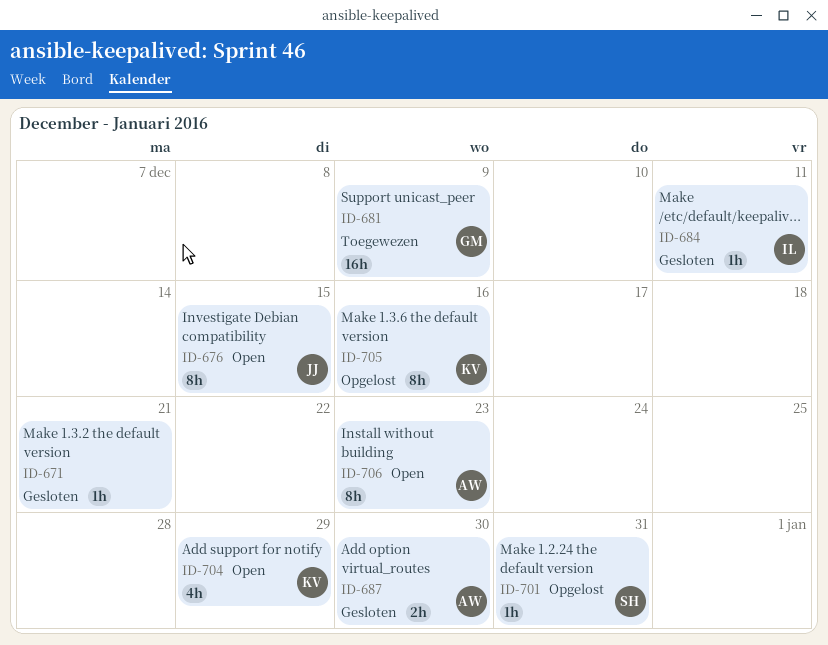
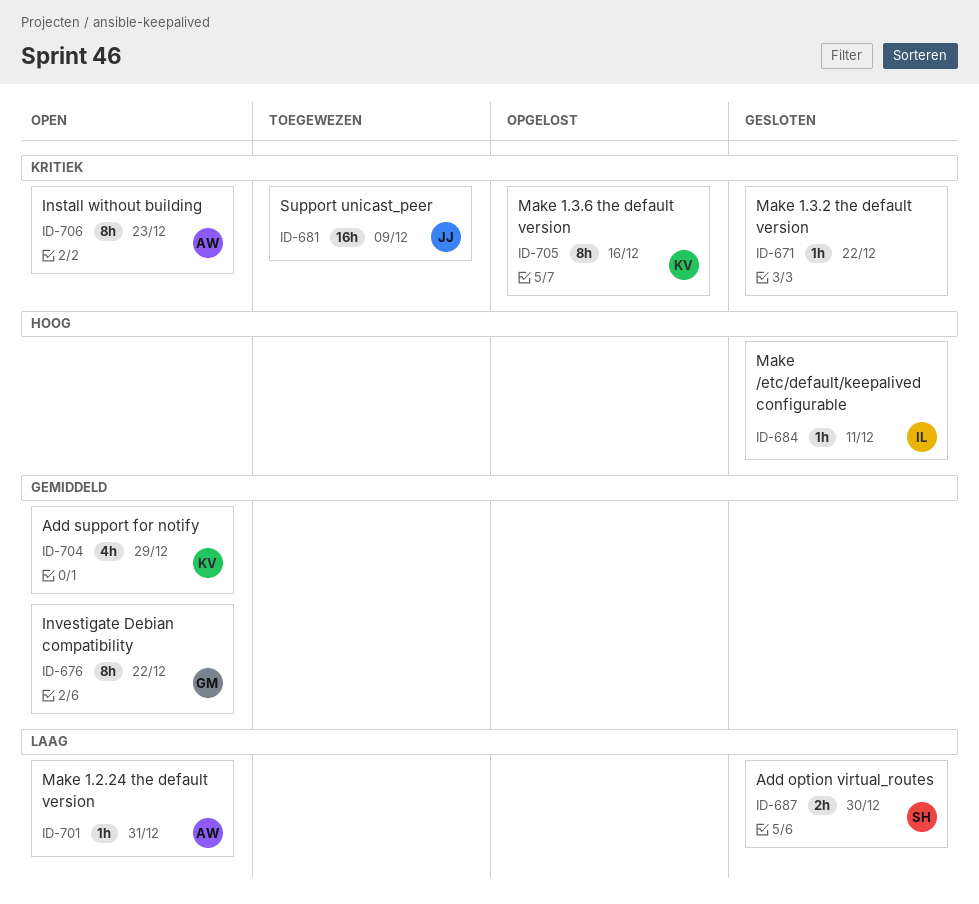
ID-671, due: Dec 21 -> Dec 22
ID-676, owner: JJ -> GM
ID-676, due: Dec 15 -> Dec 22
ID-681, owner: GM -> JJ
ID-687, owner: AW -> SH
ID-701, status: Opgelost -> Open
ID-701, owner: SH -> AW

